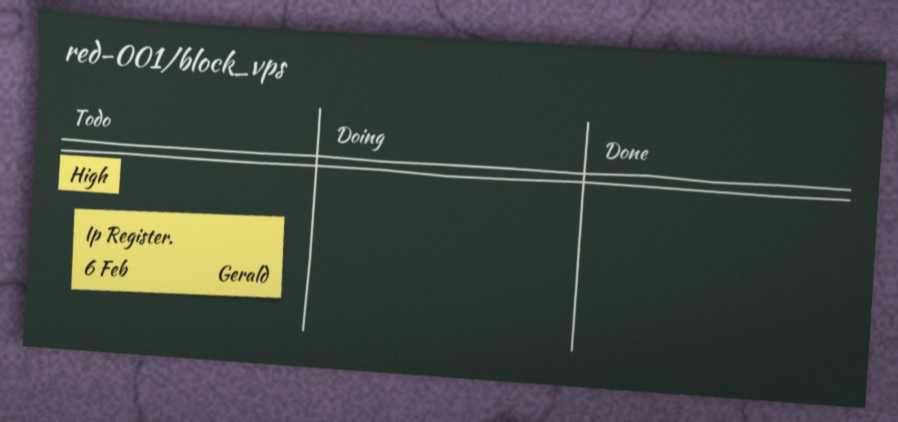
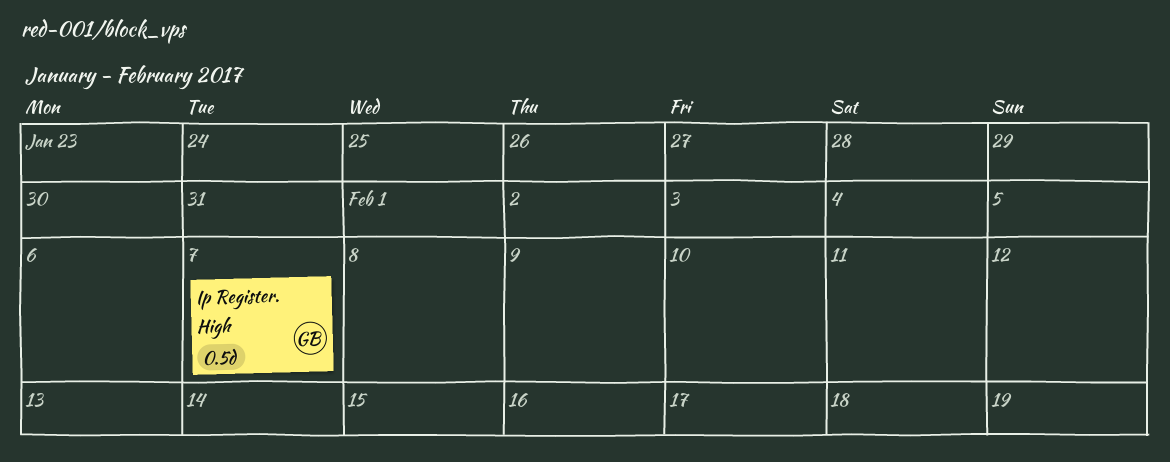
Ip Register., due: Feb 6 -> Feb 7

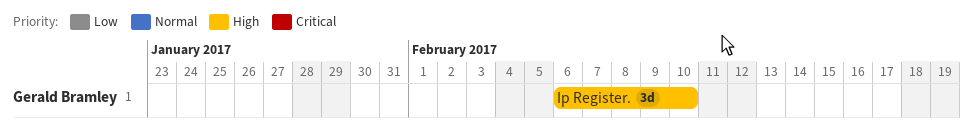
Ip Register., estimate: 0.5d -> 3d
Ip Register., due: Feb 7 -> Feb 10

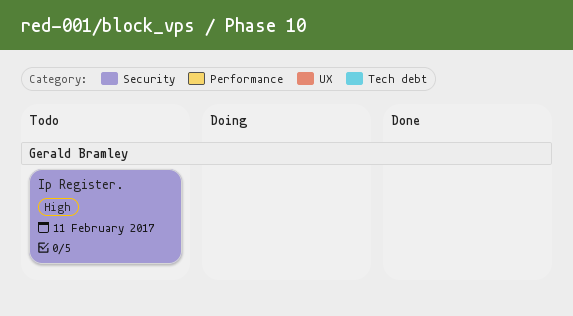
Ip Register., due: Feb 10 -> Feb 11

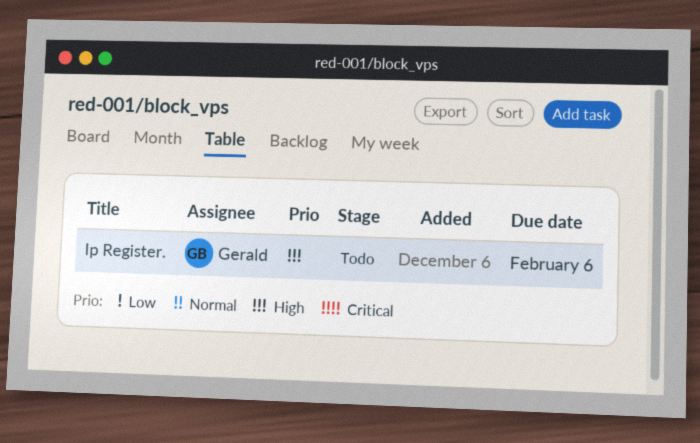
Ip Register., due: Feb 11 -> Feb 6

